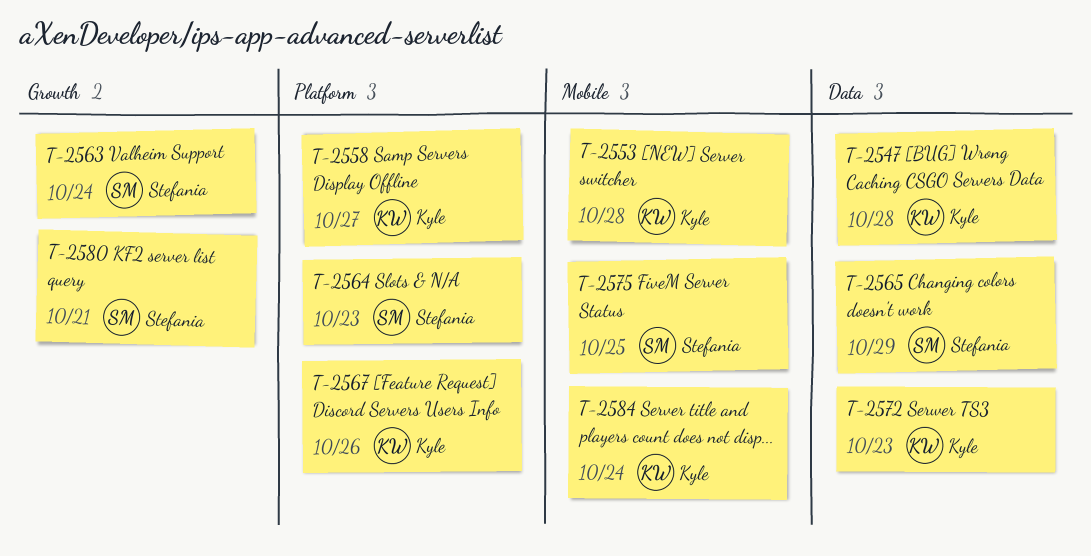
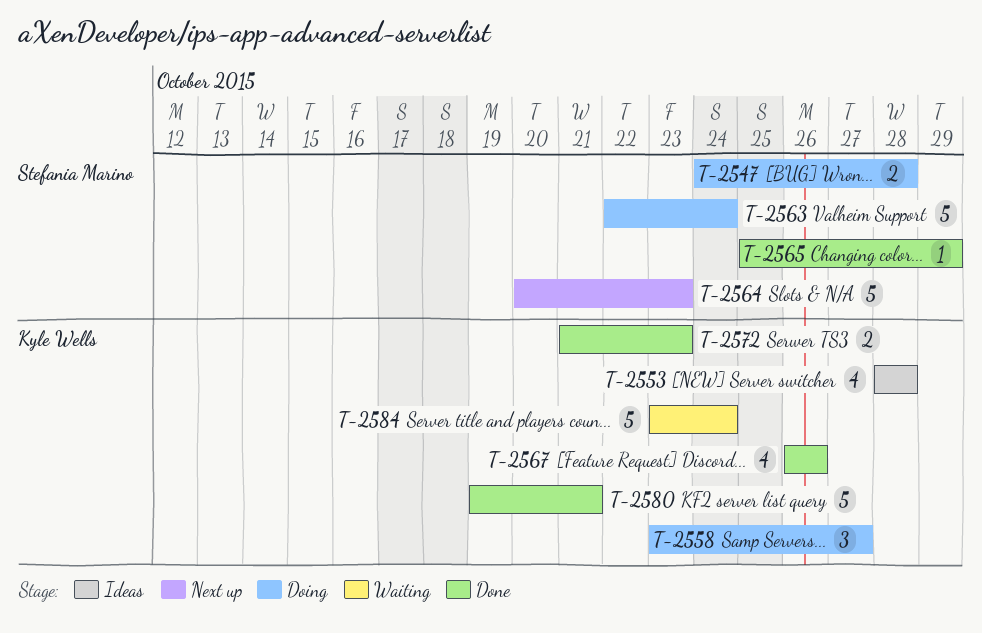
T-2547, owner: Kyle Wells -> Stefania Marino
T-2575: present -> none
T-2580, owner: Stefania Marino -> Kyle Wells

